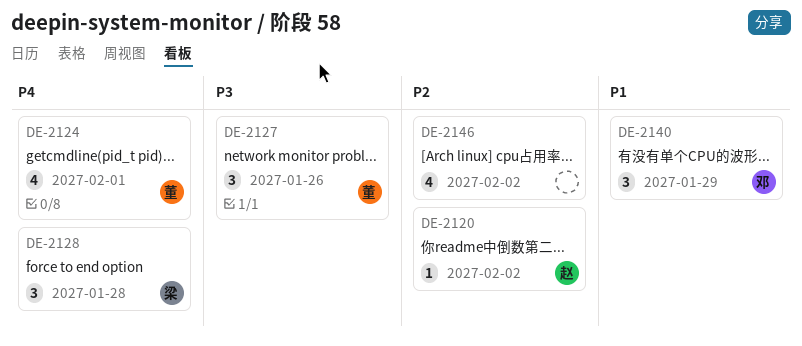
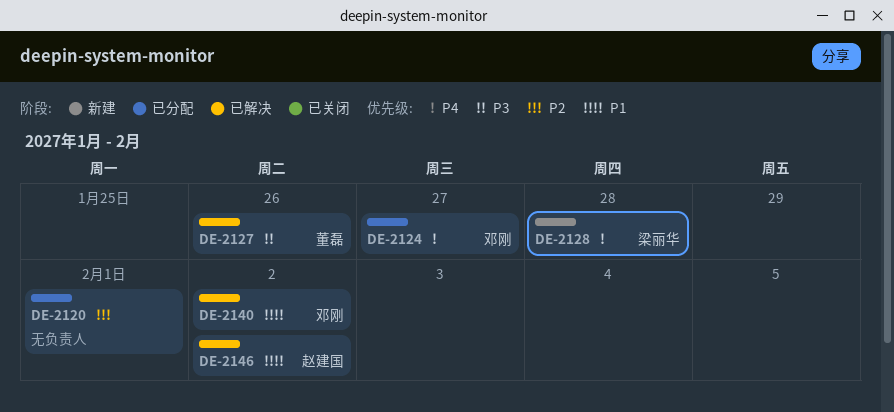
DE-2120, owner: 赵建国 -> none
DE-2120, due: Feb 2 -> Feb 1
DE-2124, owner: 董磊 -> 邓刚
DE-2124, due: Feb 1 -> Jan 27
DE-2140, due: Jan 29 -> Feb 2
DE-2146, owner: none -> 赵建国
DE-2146, priority: P2 -> P1

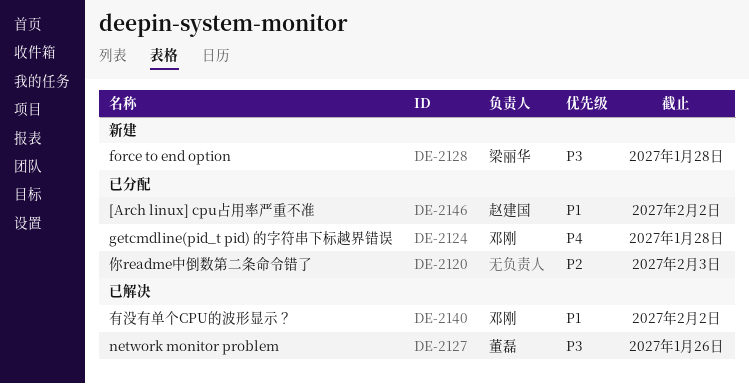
DE-2120, due: Feb 1 -> Feb 3
DE-2124, due: Jan 27 -> Jan 28
DE-2128, priority: P4 -> P3
DE-2146, status: 已解决 -> 已分配

